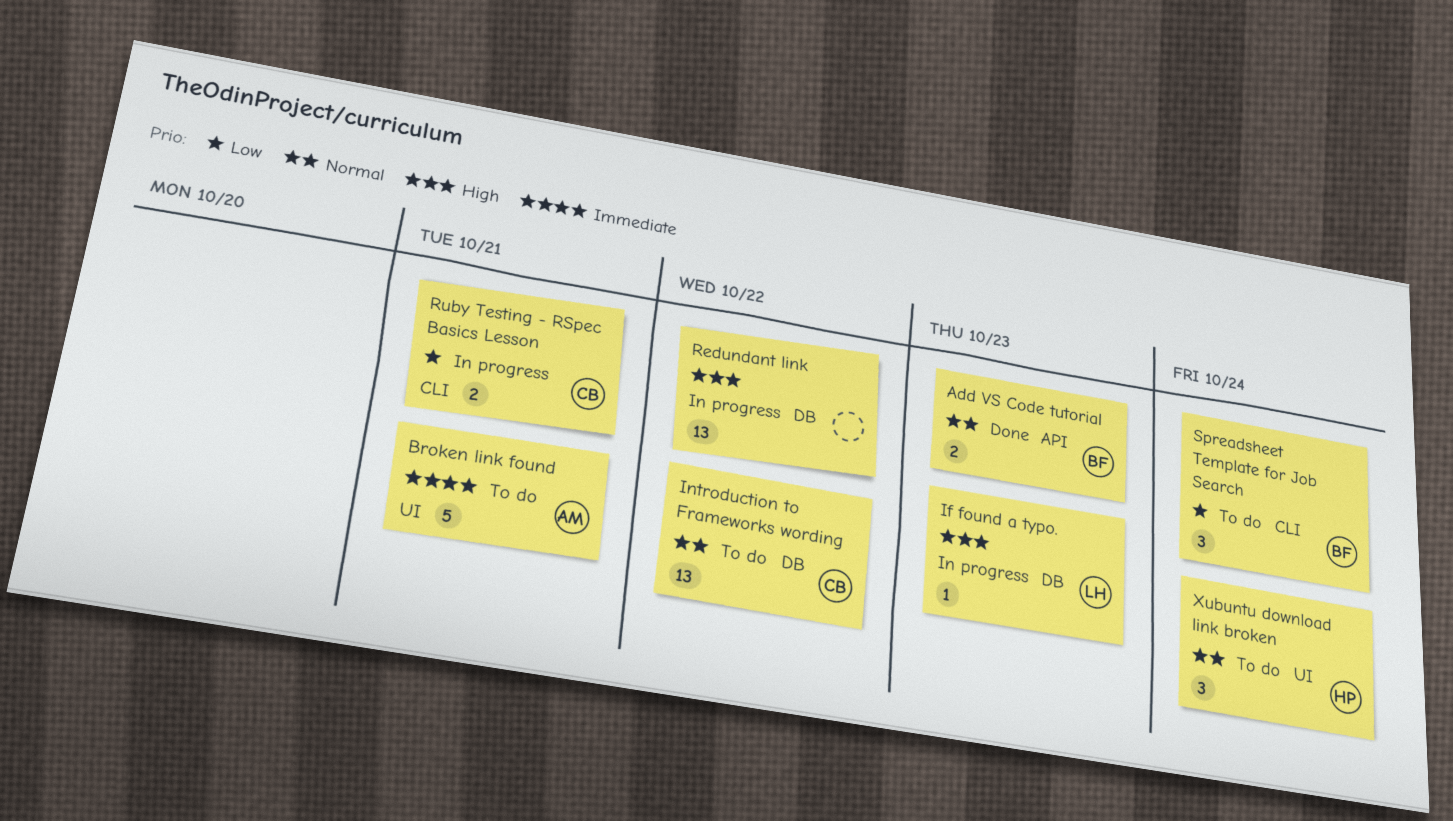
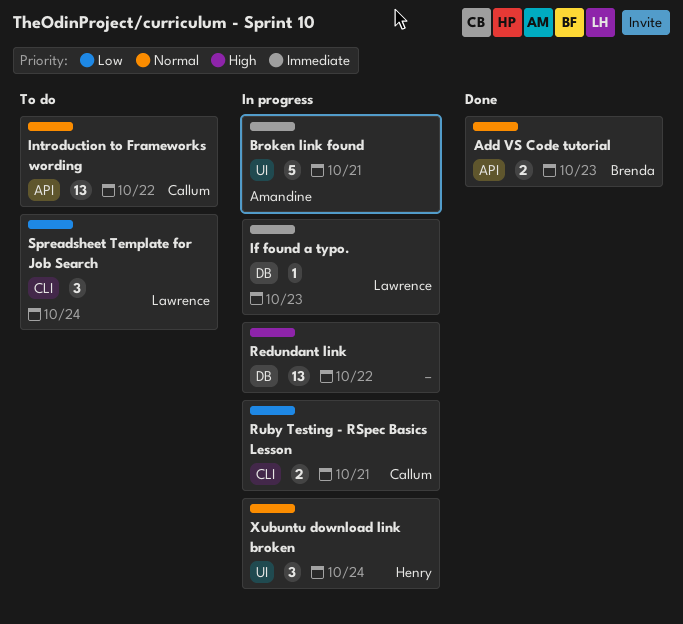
Broken link found, status: To do -> In progress
If found a typo., priority: High -> Immediate
Introduction to Frameworks wording, label: DB -> API
Spreadsheet Template for Job Search, owner: Brenda -> Lawrence
Xubuntu download link broken, status: To do -> In progress

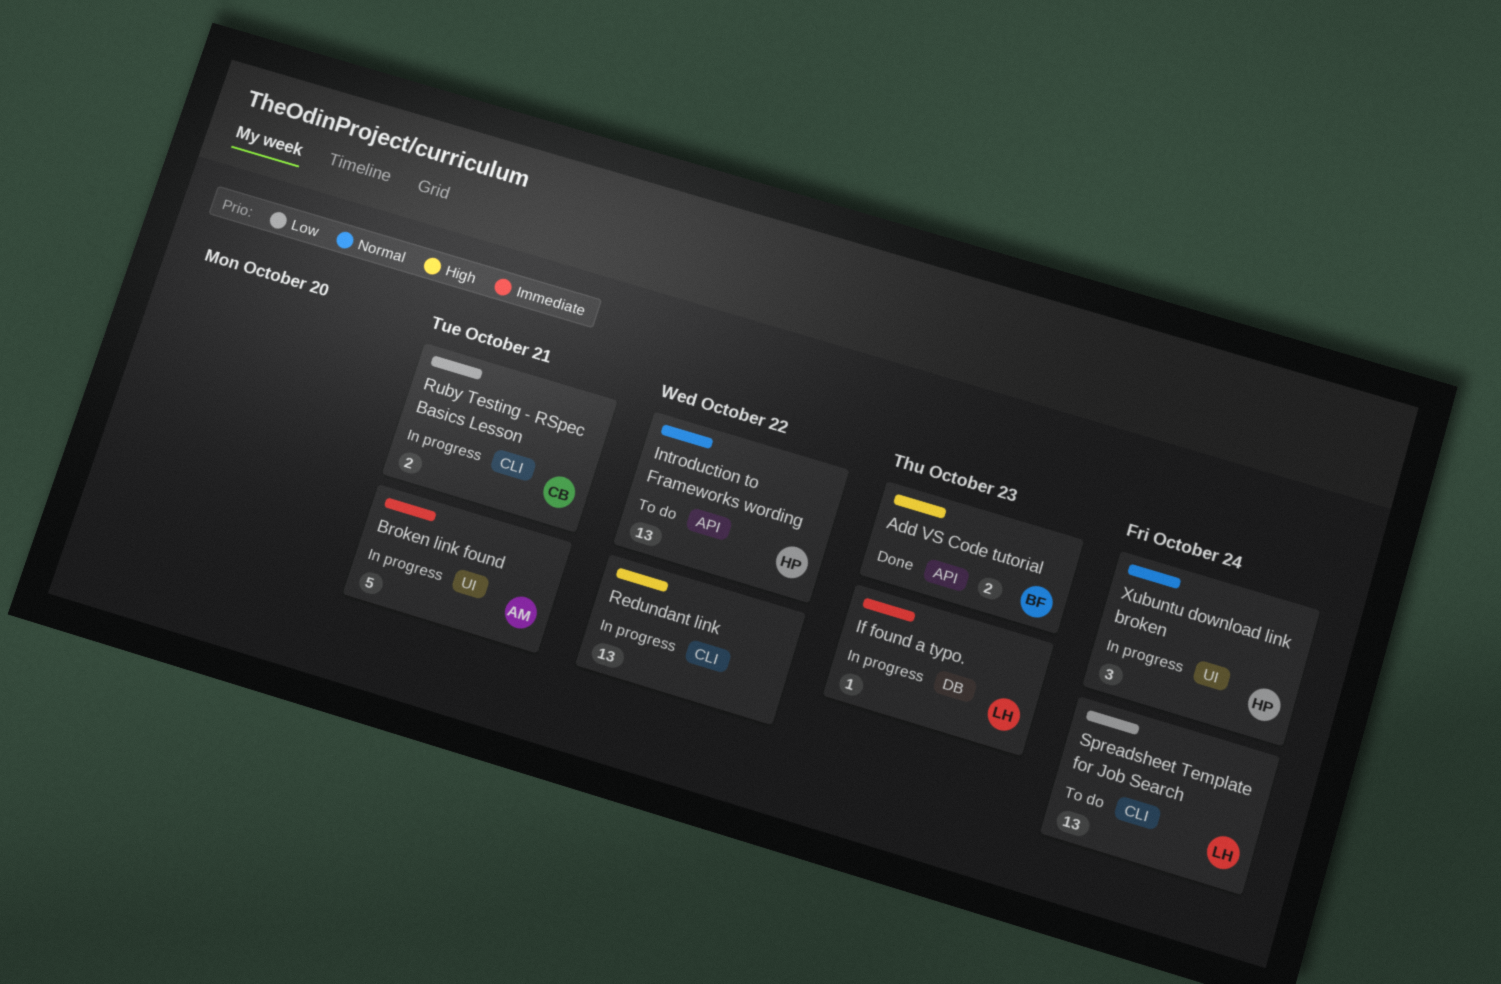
Add VS Code tutorial, priority: Normal -> High
Introduction to Frameworks wording, owner: Callum -> Henry
Redundant link, label: DB -> CLI
Spreadsheet Template for Job Search, estimate: 3 -> 13

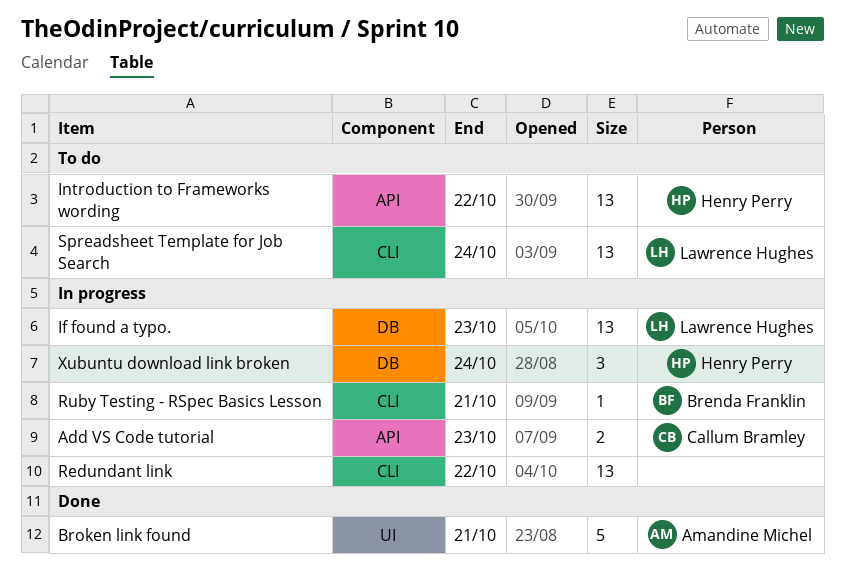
Add VS Code tutorial, status: Done -> In progress
Add VS Code tutorial, owner: Brenda Franklin -> Callum Bramley
Broken link found, status: In progress -> Done
If found a typo., estimate: 1 -> 13
Ruby Testing - RSpec Basics Lesson, owner: Callum Bramley -> Brenda Franklin
Ruby Testing - RSpec Basics Lesson, estimate: 2 -> 1
Xubuntu download link broken, label: UI -> DB

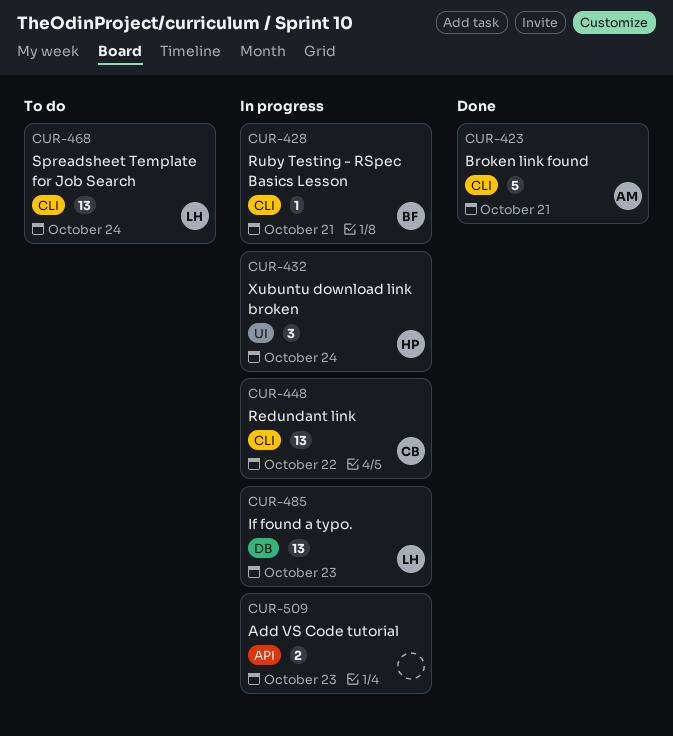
Add VS Code tutorial, owner: Callum Bramley -> none
Broken link found, label: UI -> CLI
Introduction to Frameworks wording: present -> none
Redundant link, owner: none -> Callum Bramley
Xubuntu download link broken, label: DB -> UI

